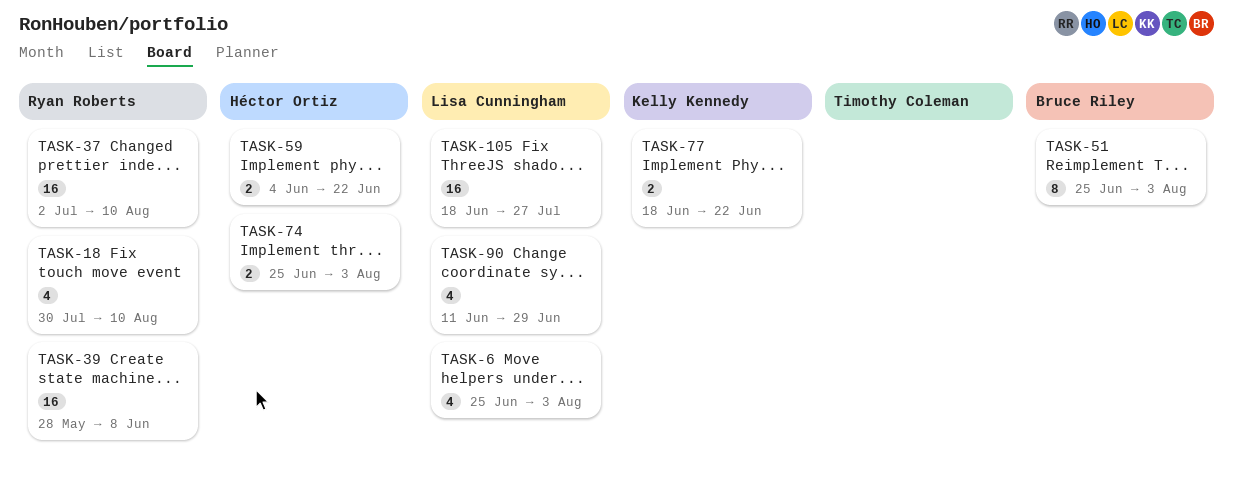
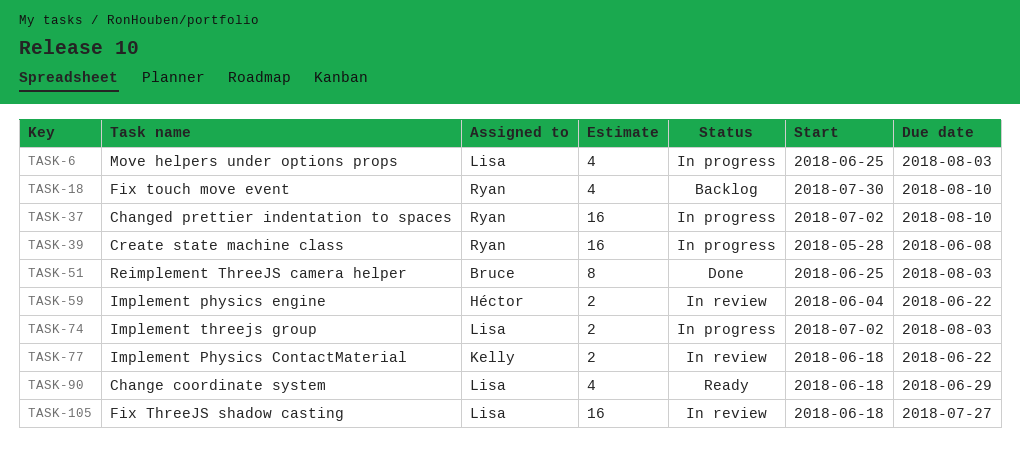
TASK-74, owner: Héctor Ortiz -> Lisa Cunningham
TASK-74, start: Jun 25 -> Jul 2
TASK-90, start: Jun 11 -> Jun 18

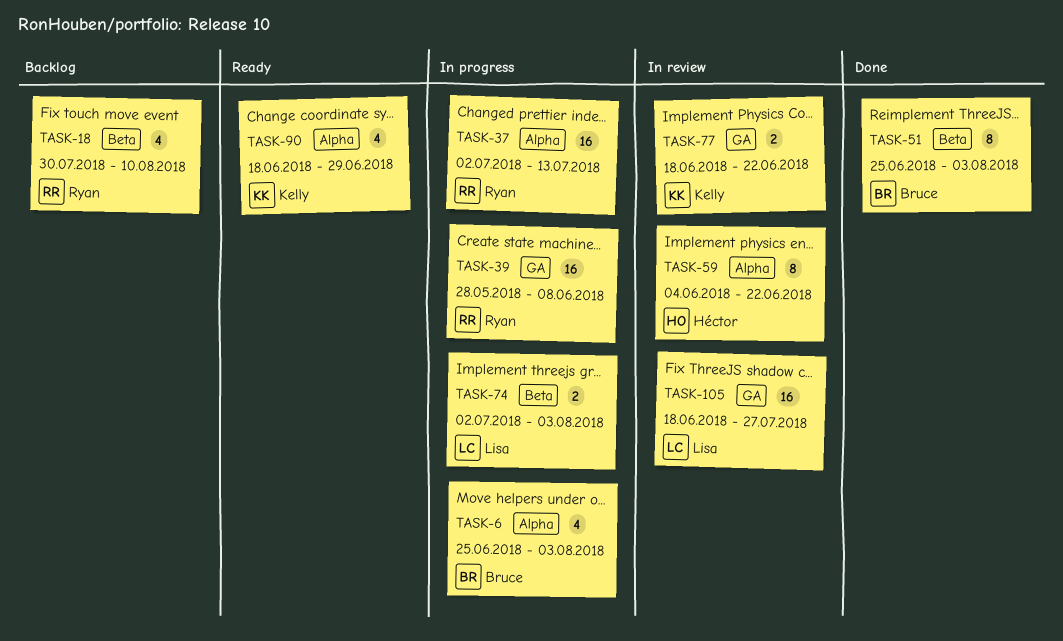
TASK-6, owner: Lisa -> Bruce
TASK-37, due: Aug 10 -> Jul 13
TASK-59, estimate: 2 -> 8
TASK-90, owner: Lisa -> Kelly

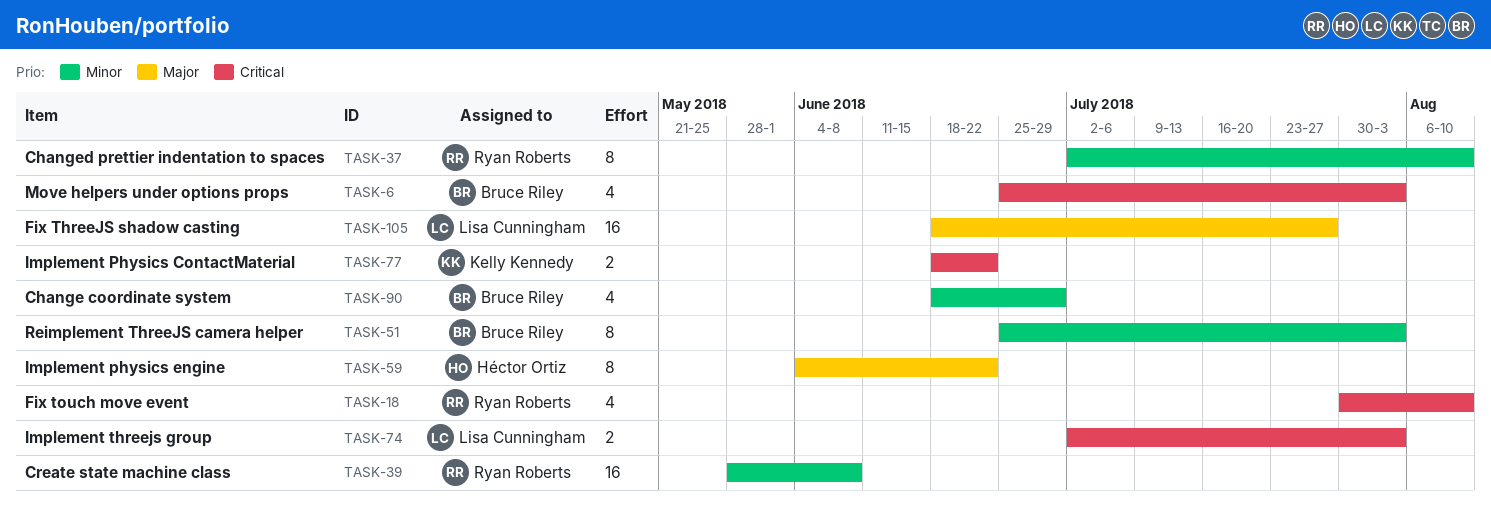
TASK-37, estimate: 16 -> 8
TASK-37, due: Jul 13 -> Aug 10
TASK-90, owner: Kelly Kennedy -> Bruce Riley

